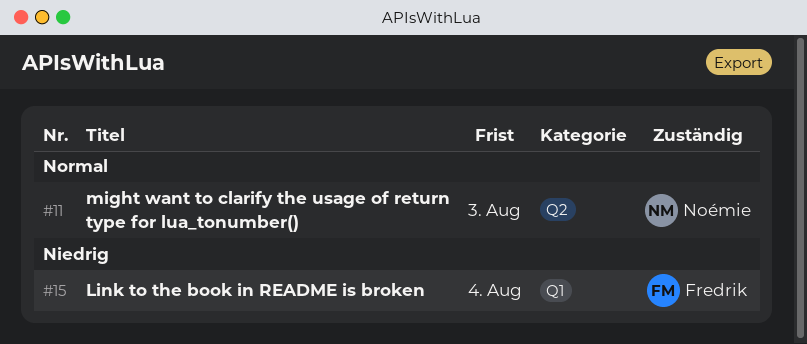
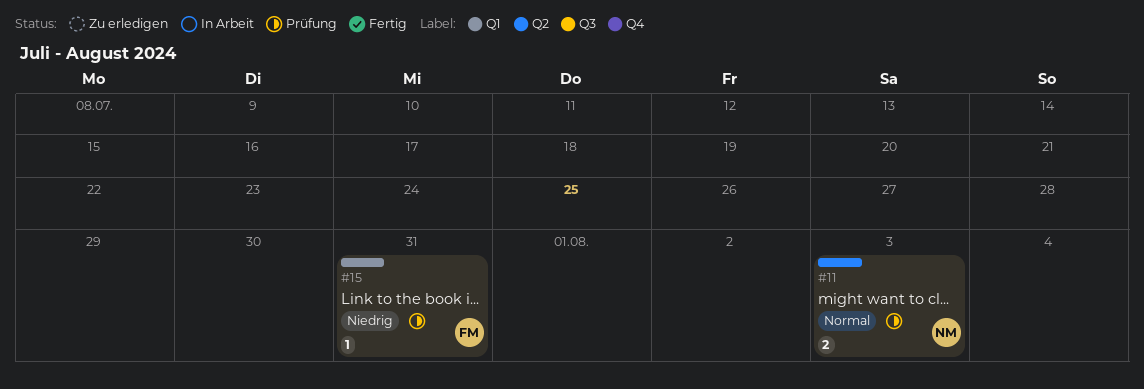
#15, due: Aug 4 -> Jul 31

